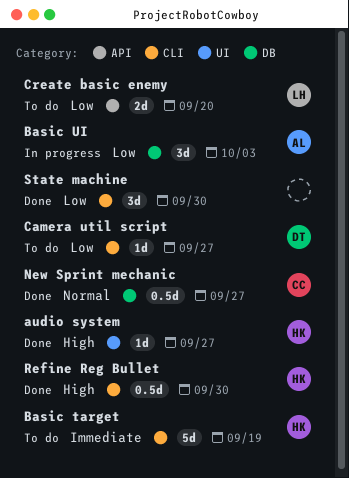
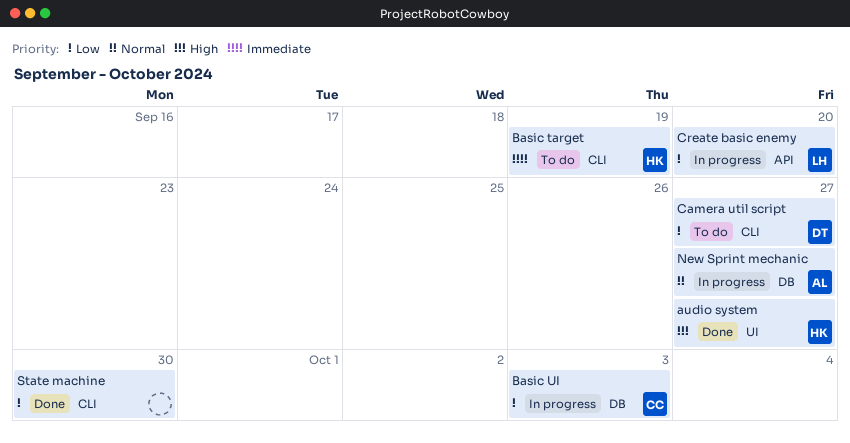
Basic UI, owner: AL -> CC
Create basic enemy, status: To do -> In progress
New Sprint mechanic, status: Done -> In progress
New Sprint mechanic, owner: CC -> AL
Refine Reg Bullet: present -> none

